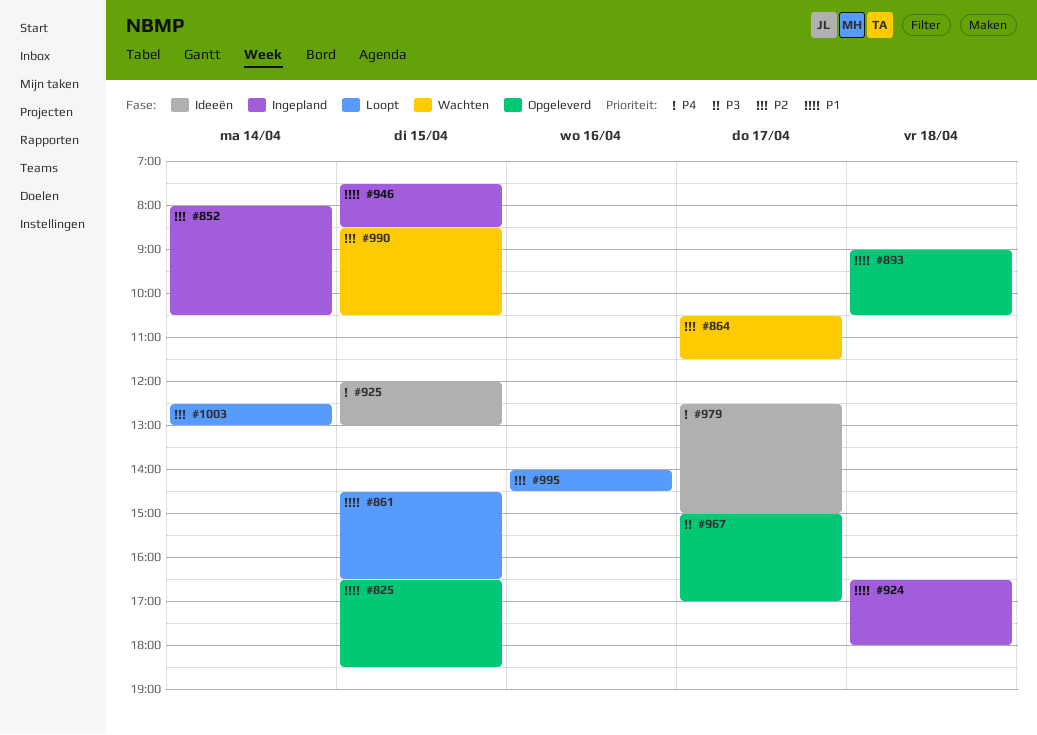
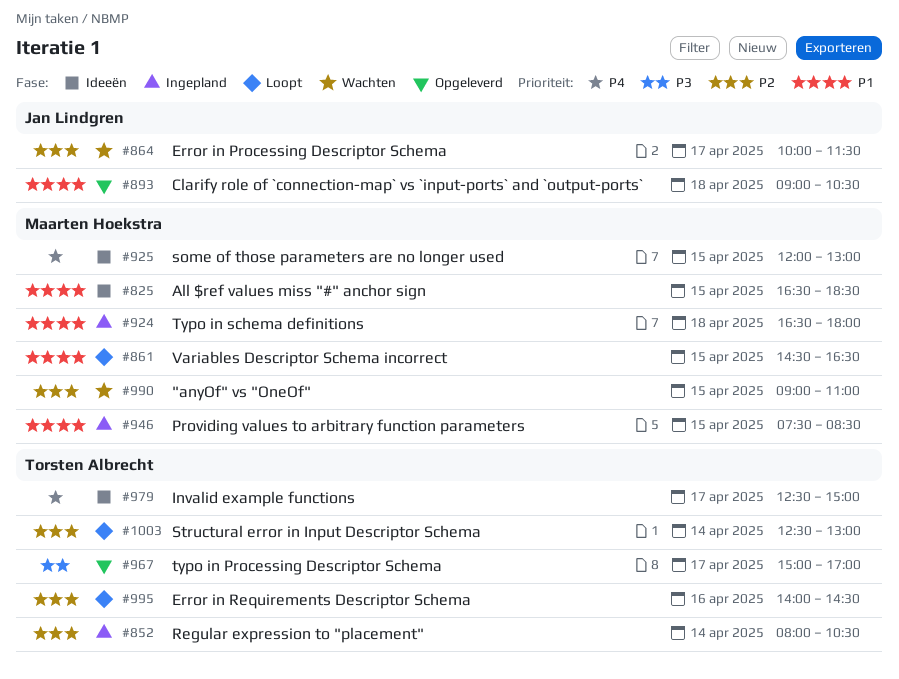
#825, status: Opgeleverd -> Ideeën
#864, begins: 10:30 -> 10:00
#990, begins: 08:30 -> 09:00
#990, ends: 10:30 -> 11:00

